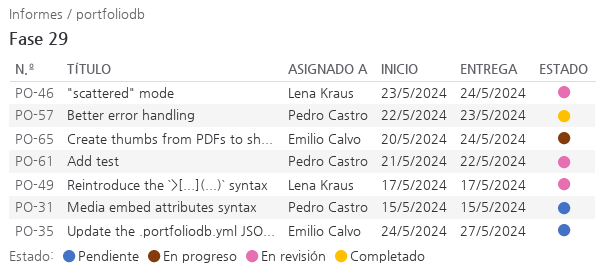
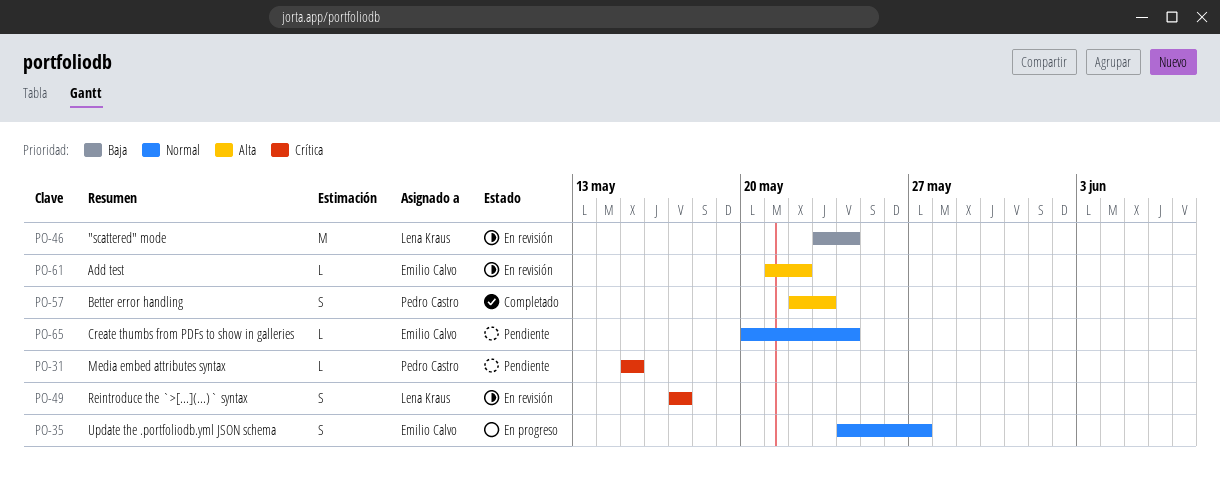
PO-35, status: Pendiente -> En progreso
PO-61, owner: Pedro Castro -> Emilio Calvo
PO-65, status: En progreso -> Pendiente

